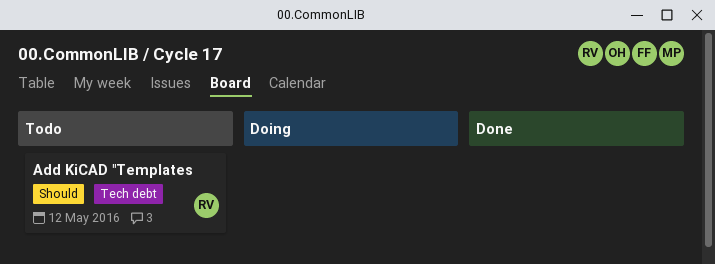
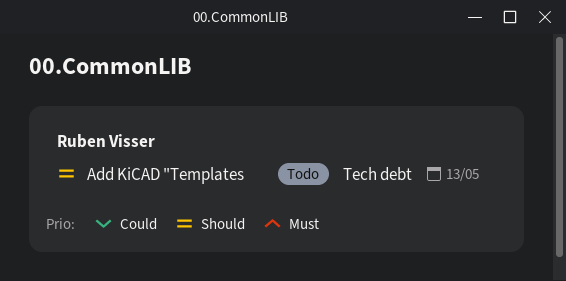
Add KiCAD "Templates, due: May 12 -> May 13

